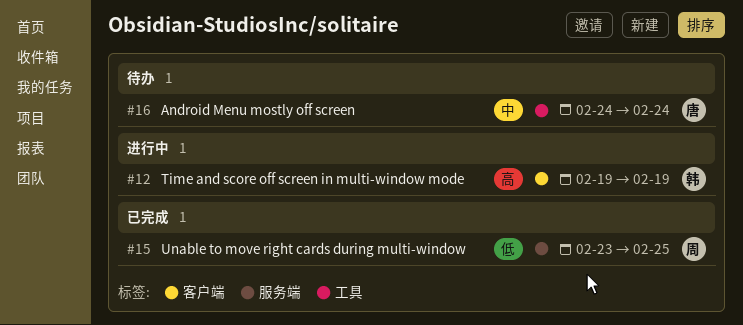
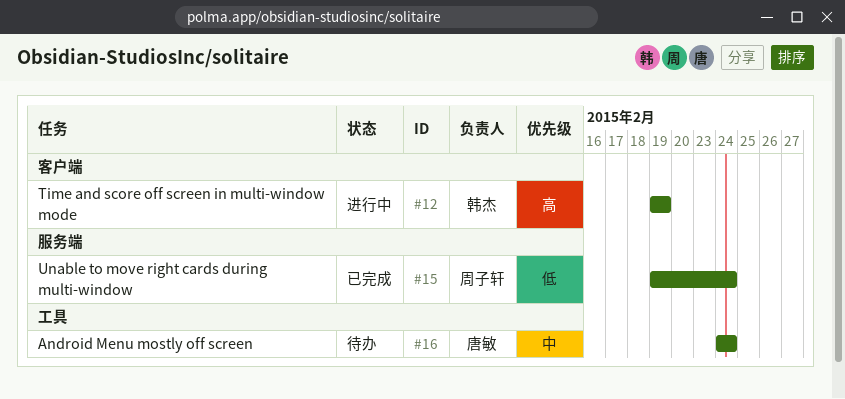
#15, start: Feb 23 -> Feb 19
#15, due: Feb 25 -> Feb 24

